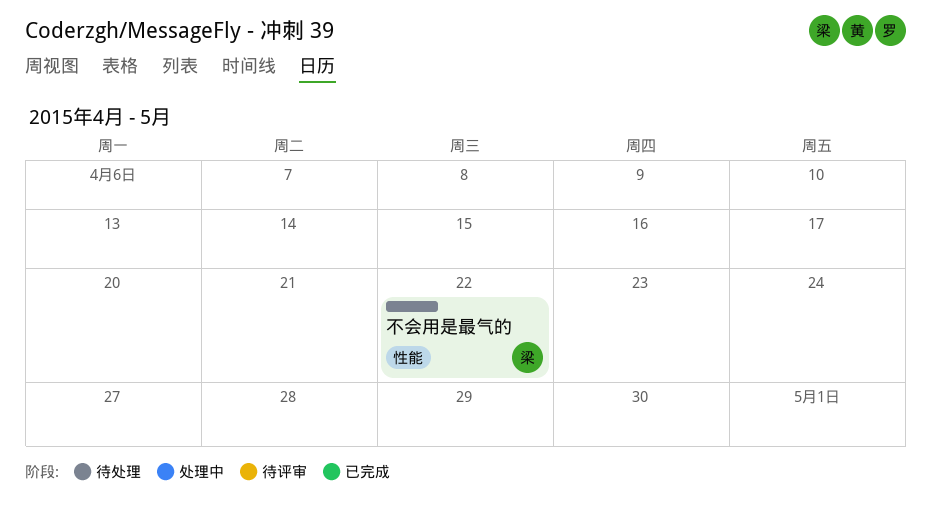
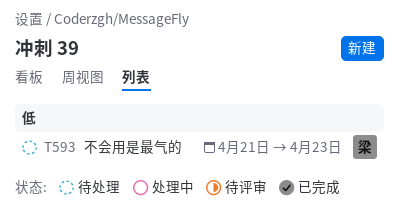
不会用是最气的, due: Apr 22 -> Apr 23

